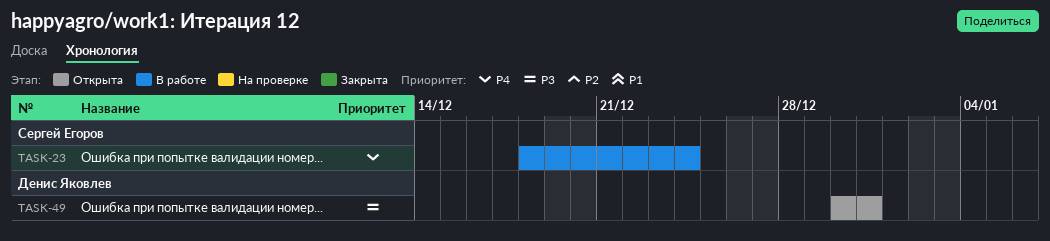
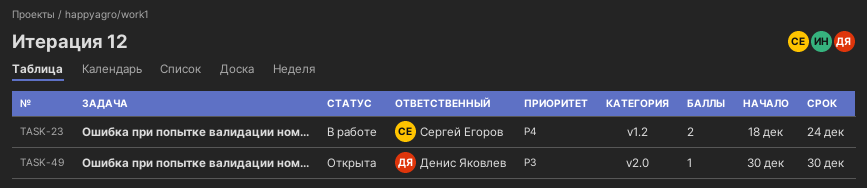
TASK-49, due: Dec 31 -> Dec 30

